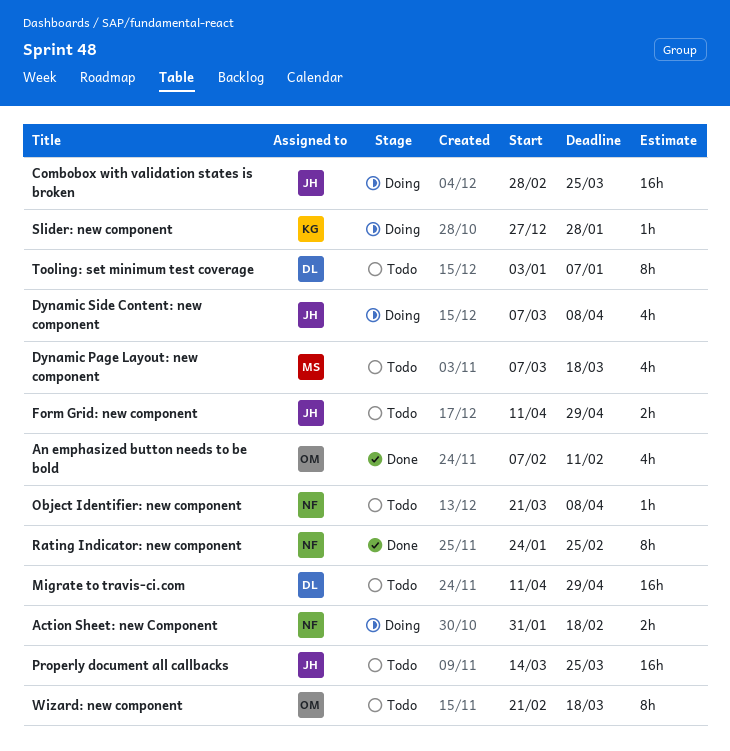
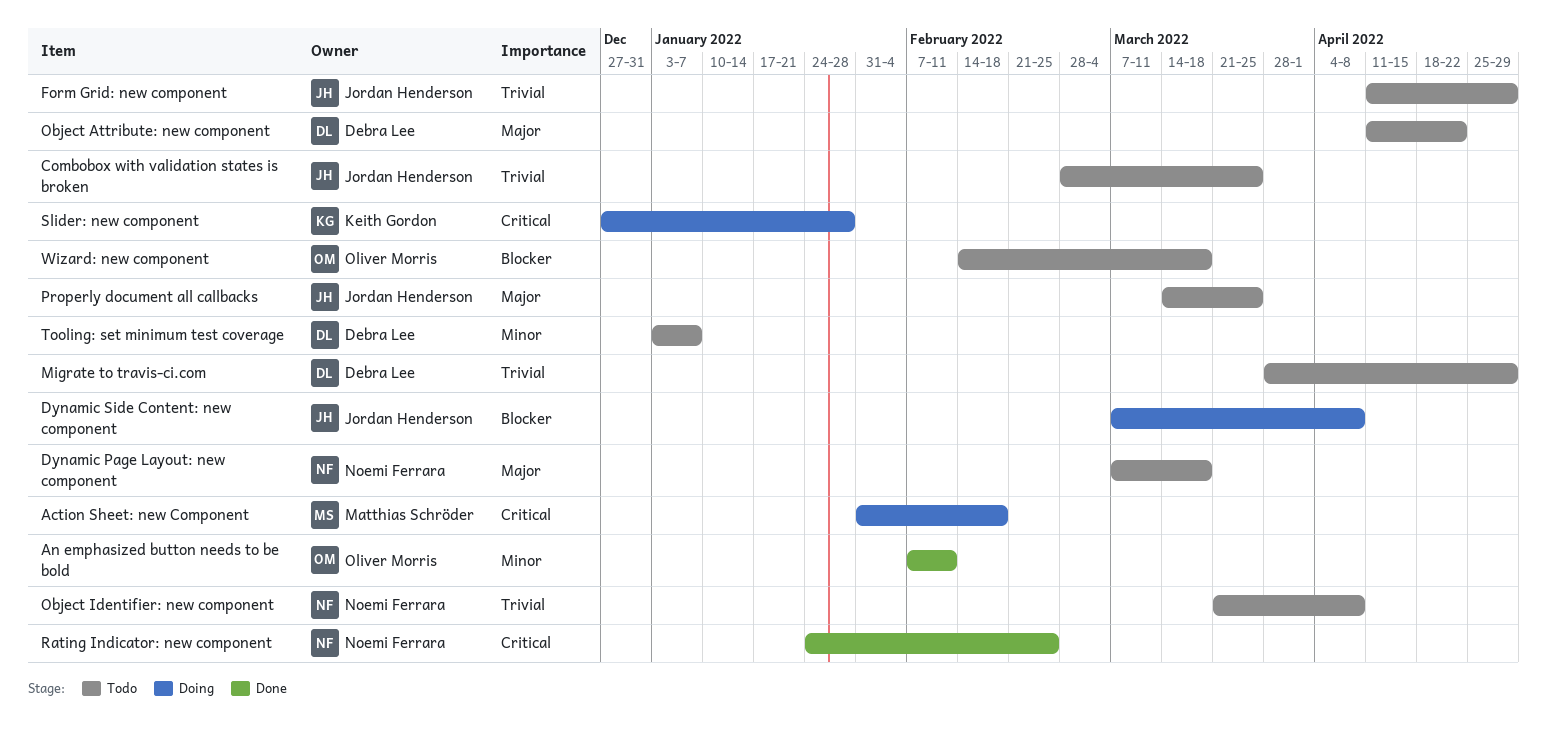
Action Sheet: new Component, owner: Noemi Ferrara -> Matthias Schröder
Combobox with validation states is broken, status: Doing -> Todo
Dynamic Page Layout: new component, owner: Matthias Schröder -> Noemi Ferrara
Migrate to travis-ci.com, start: Apr 11 -> Mar 28
Object Attribute: new component: none -> present
Wizard: new component, start: Feb 21 -> Feb 14

